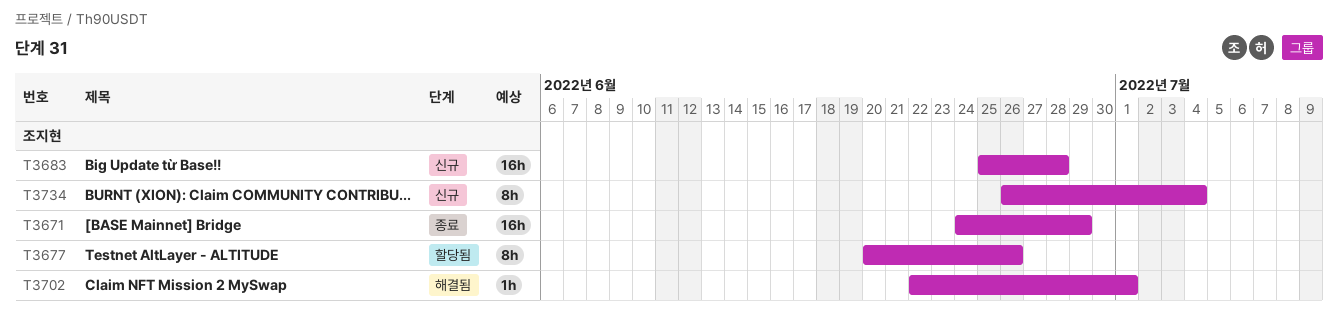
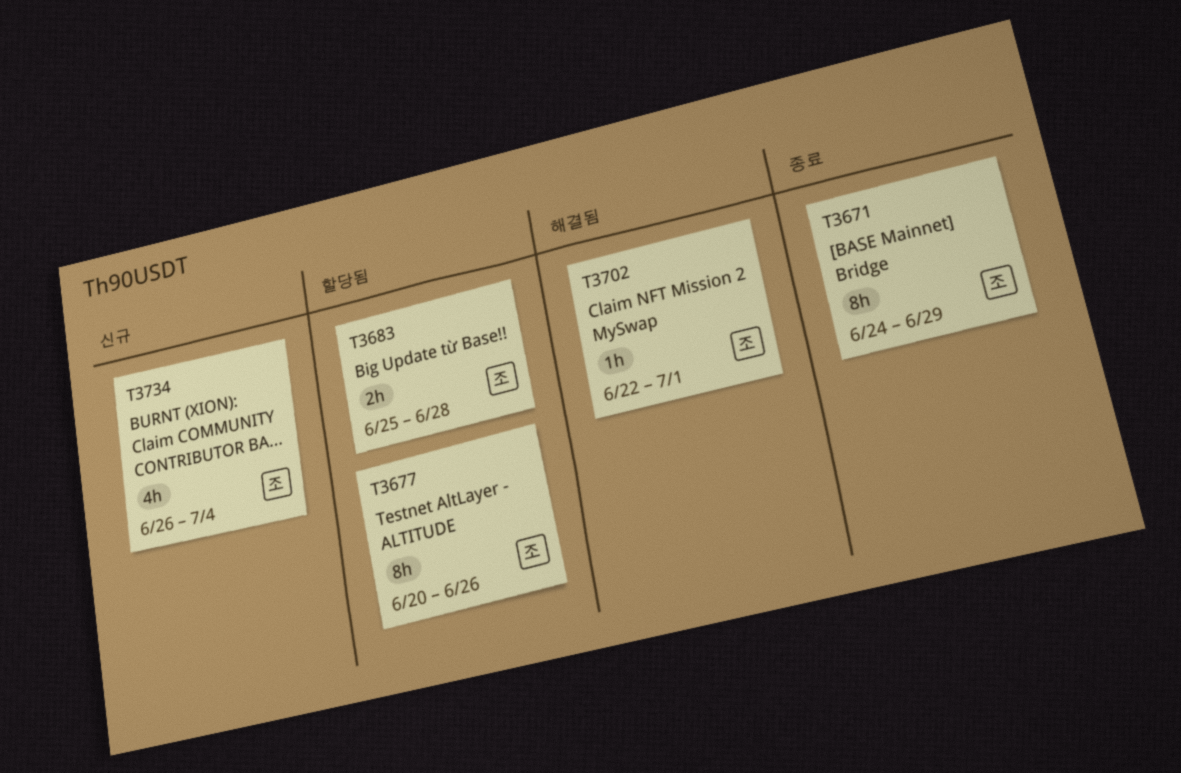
T3671, estimate: 16h -> 8h
T3683, status: 신규 -> 할당됨
T3683, estimate: 16h -> 2h
T3734, estimate: 8h -> 4h

